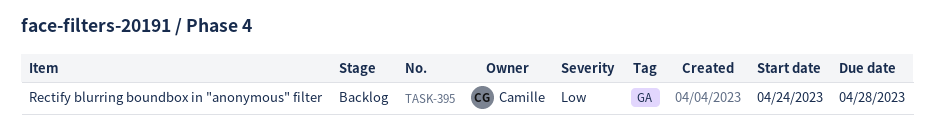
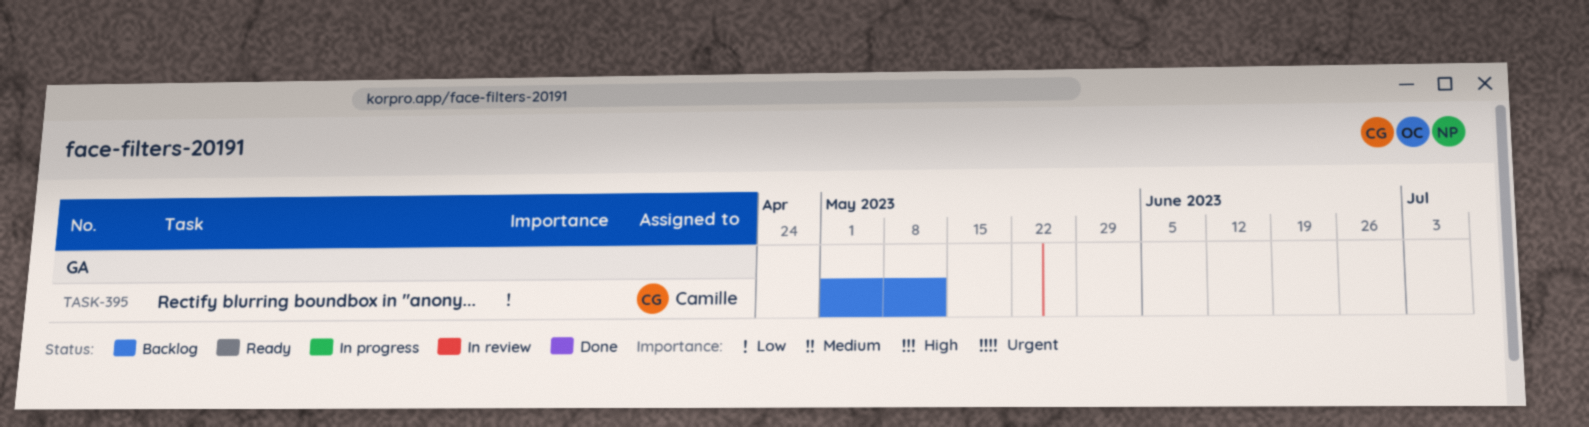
TASK-395, start: Apr 24 -> May 1
TASK-395, due: Apr 28 -> May 12

